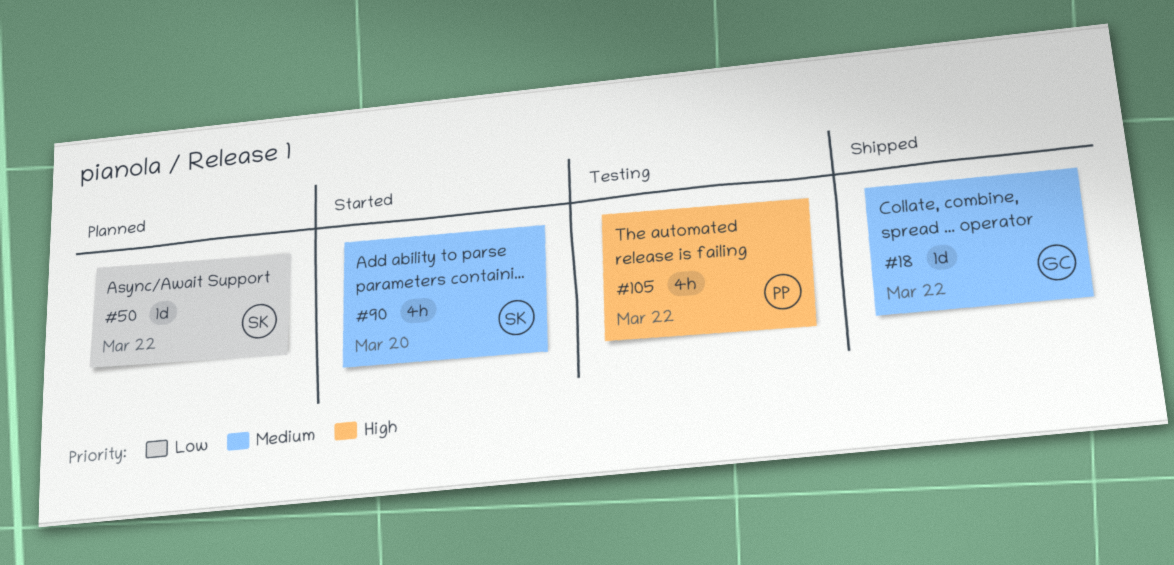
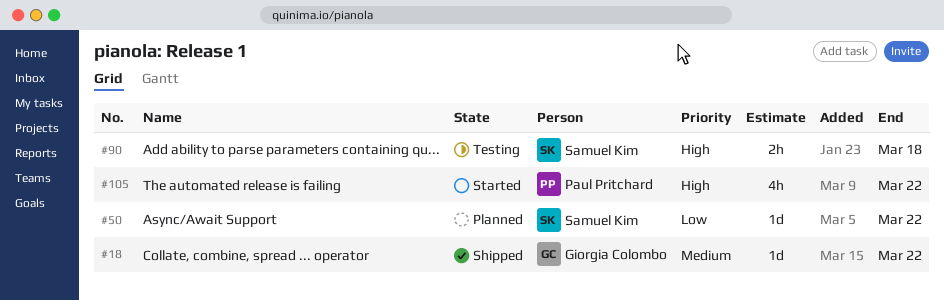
#90, status: Started -> Testing
#90, priority: Medium -> High
#90, estimate: 4h -> 2h
#90, due: Mar 20 -> Mar 18
#105, status: Testing -> Started

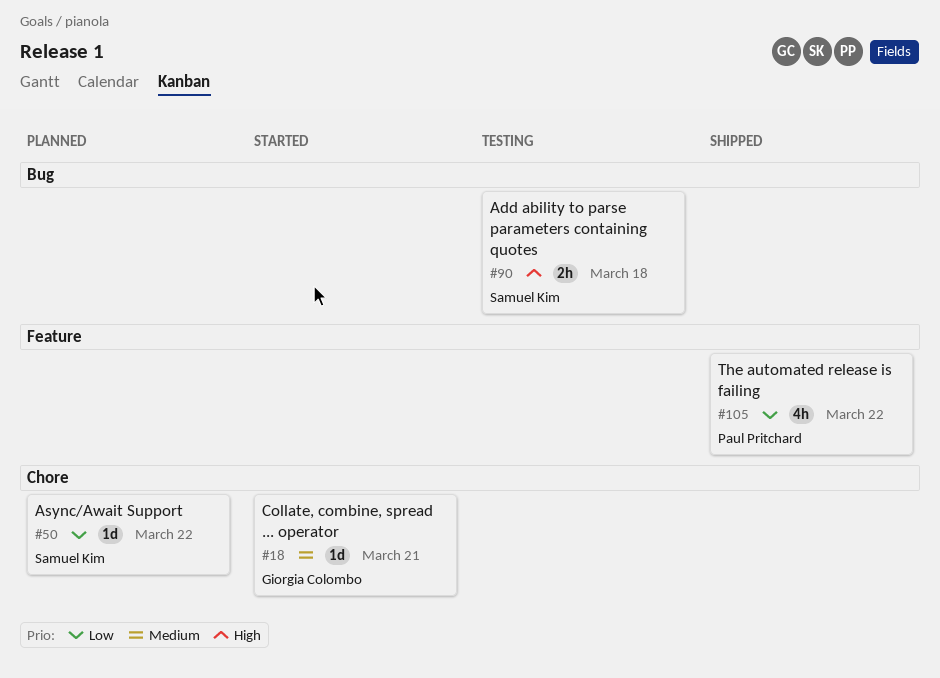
#18, status: Shipped -> Started
#18, due: Mar 22 -> Mar 21
#105, status: Started -> Shipped
#105, priority: High -> Low

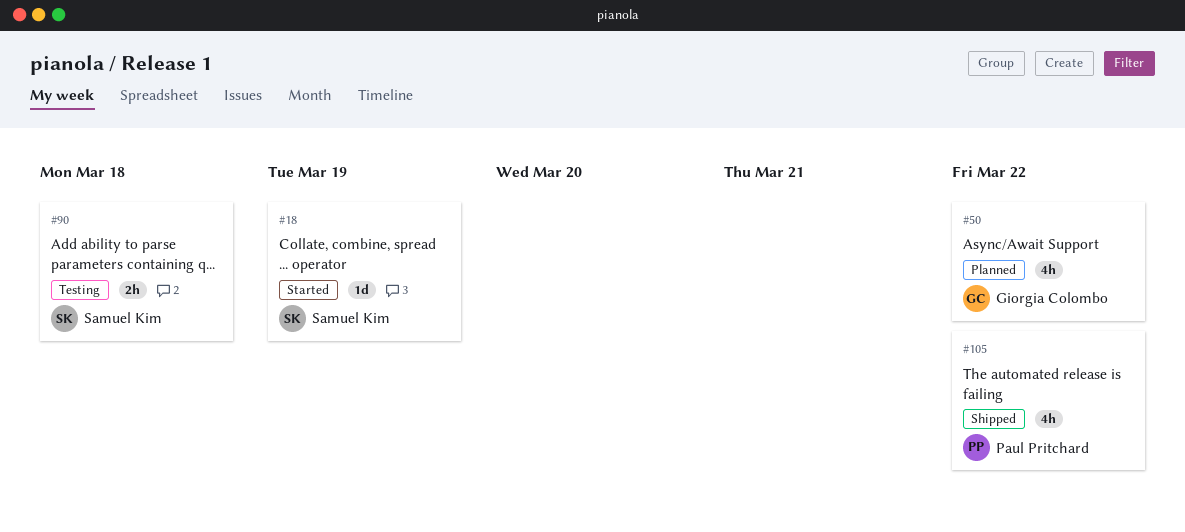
#18, owner: Giorgia Colombo -> Samuel Kim
#18, due: Mar 21 -> Mar 19
#50, owner: Samuel Kim -> Giorgia Colombo
#50, estimate: 1d -> 4h

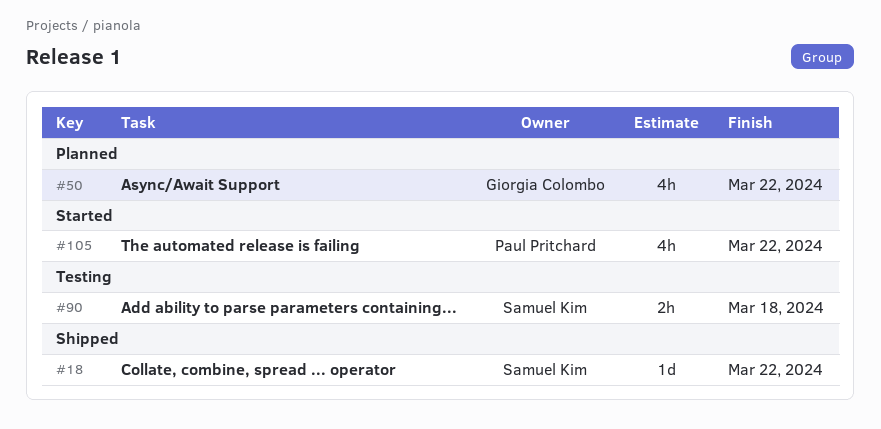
#18, status: Started -> Shipped
#18, due: Mar 19 -> Mar 22
#105, status: Shipped -> Started

